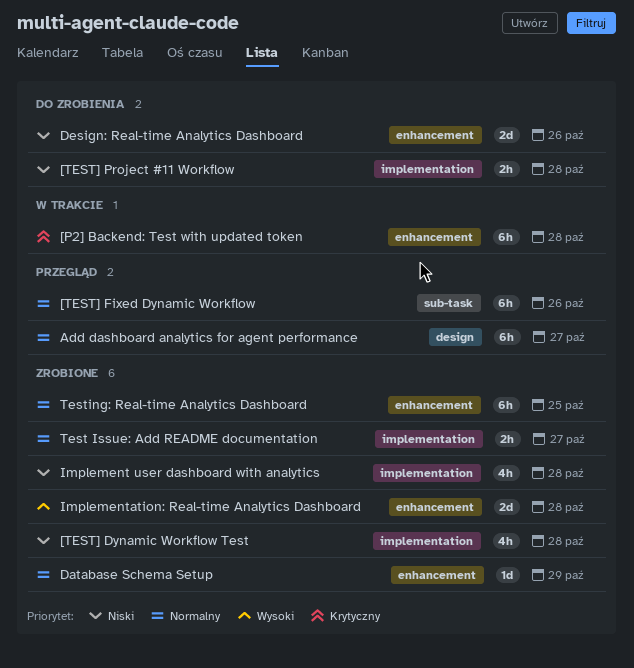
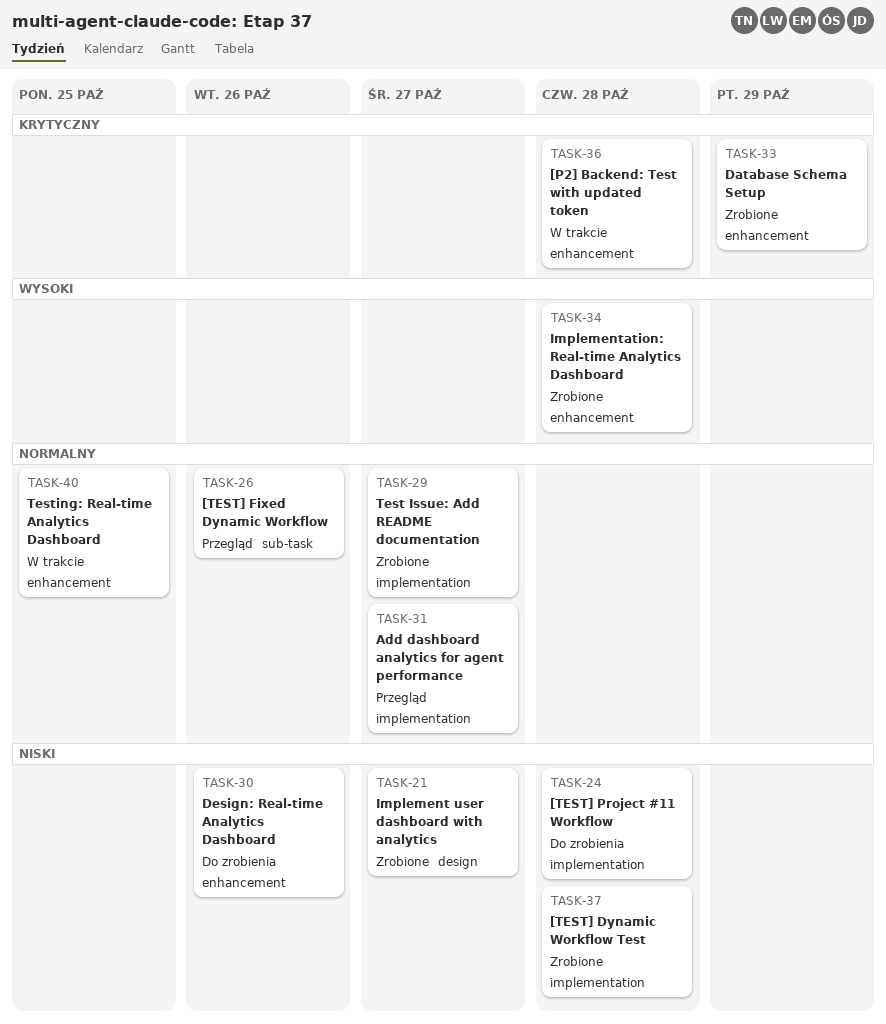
Add dashboard analytics for agent performance, label: design -> implementation
Database Schema Setup, priority: Normalny -> Krytyczny
Implement user dashboard with analytics, label: implementation -> design
Implement user dashboard with analytics, due: Oct 28 -> Oct 27
Testing: Real-time Analytics Dashboard, status: Zrobione -> W trakcie

